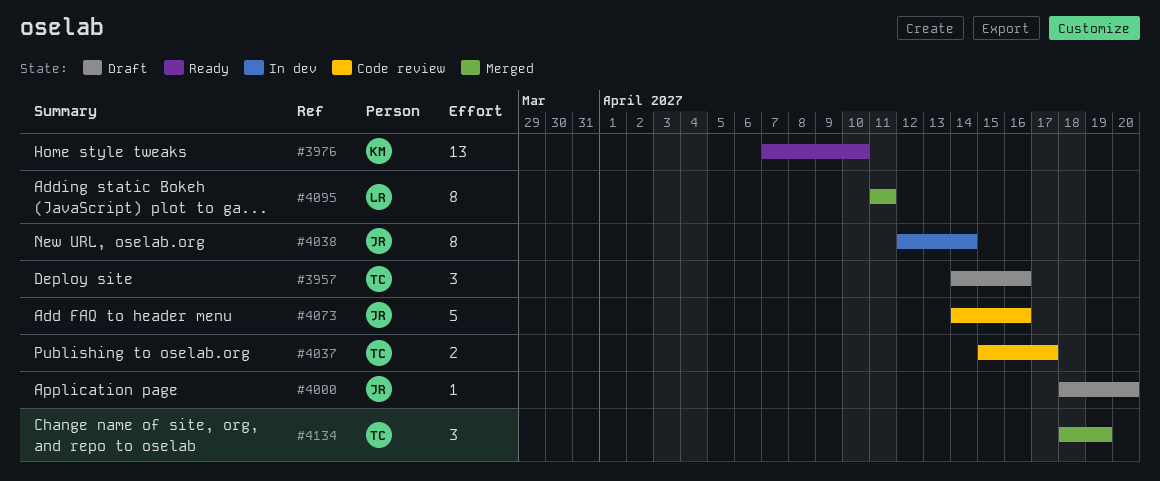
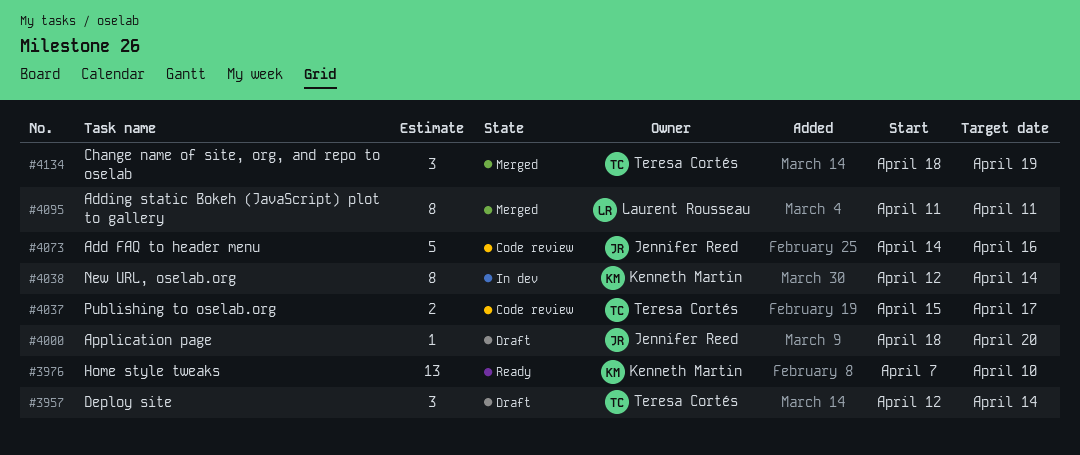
#3957, start: Apr 14 -> Apr 12
#3957, due: Apr 16 -> Apr 14
#4038, owner: Jennifer Reed -> Kenneth Martin

